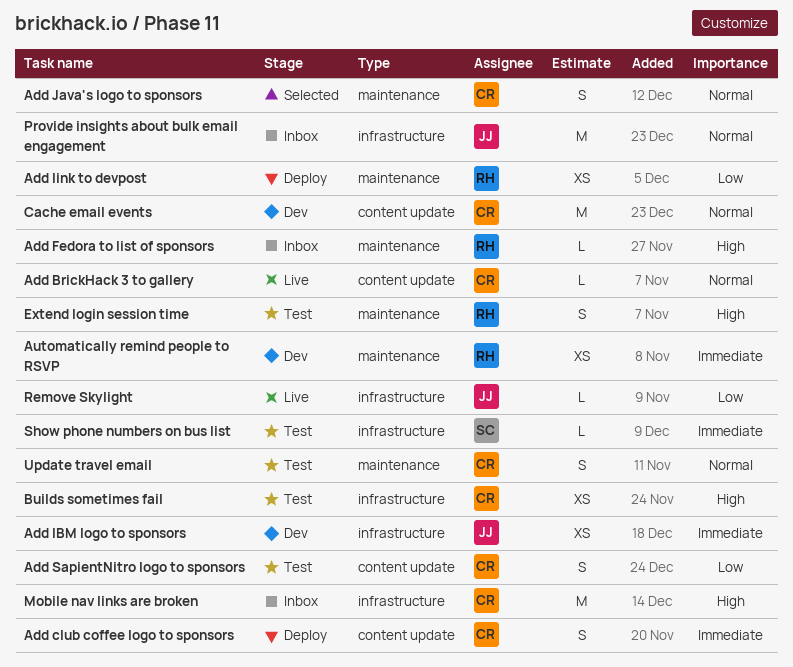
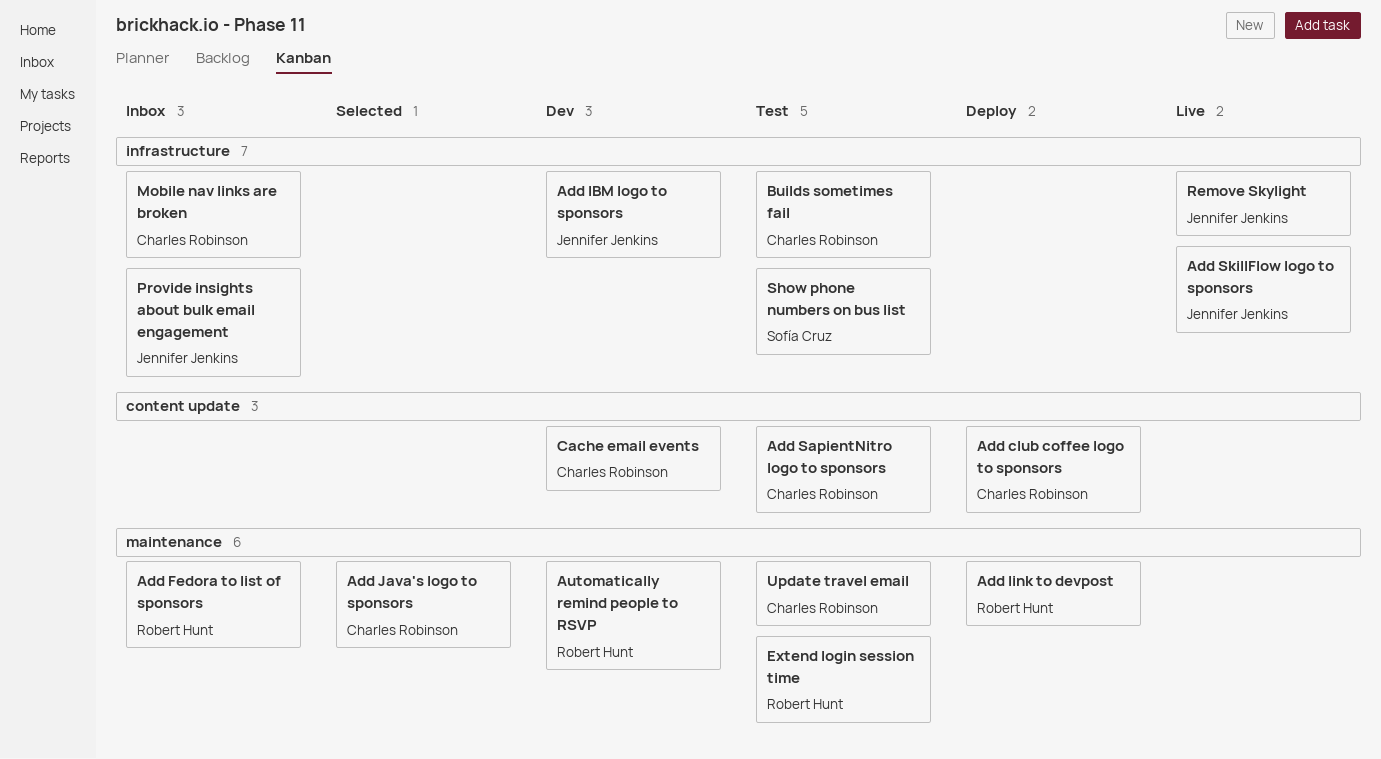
Add BrickHack 3 to gallery: present -> none
Add SkillFlow logo to sponsors: none -> present

